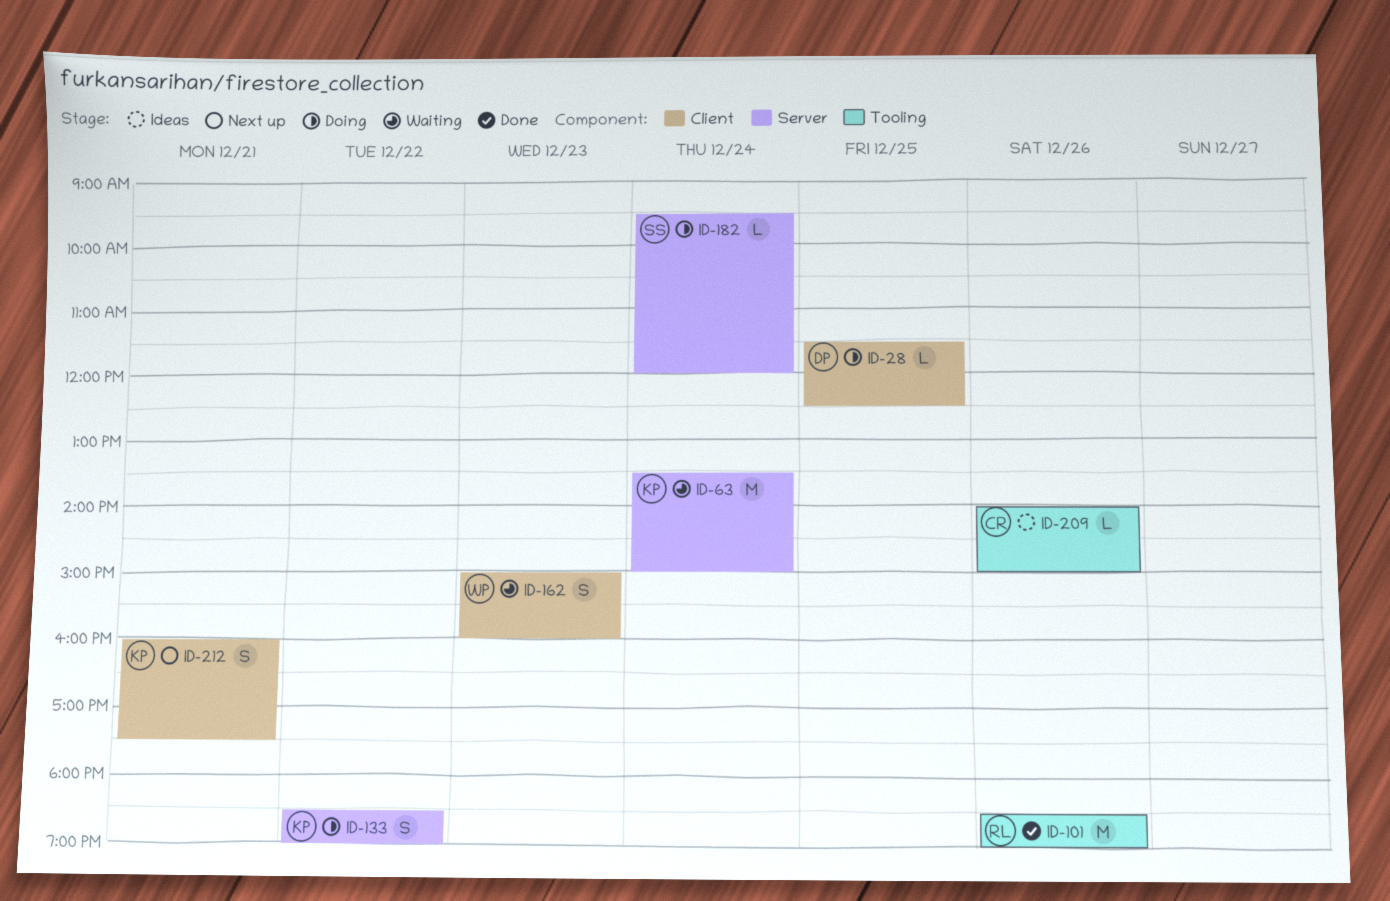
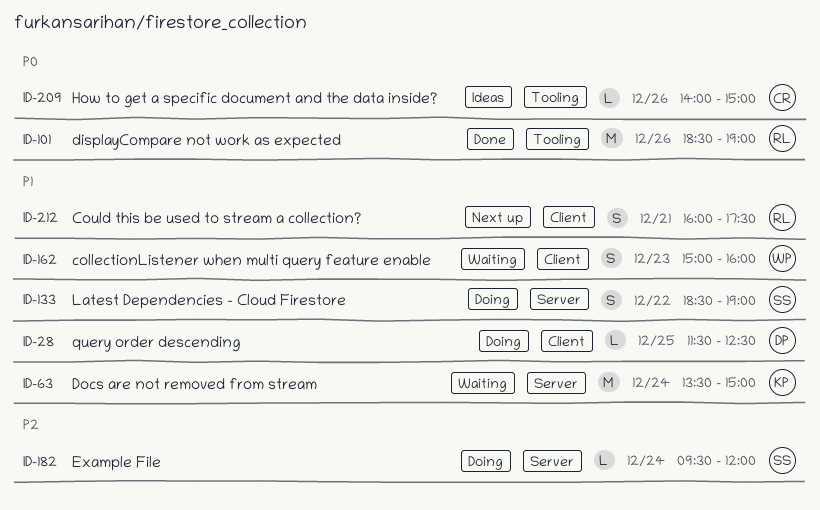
ID-133, owner: KP -> SS
ID-212, owner: KP -> RL

